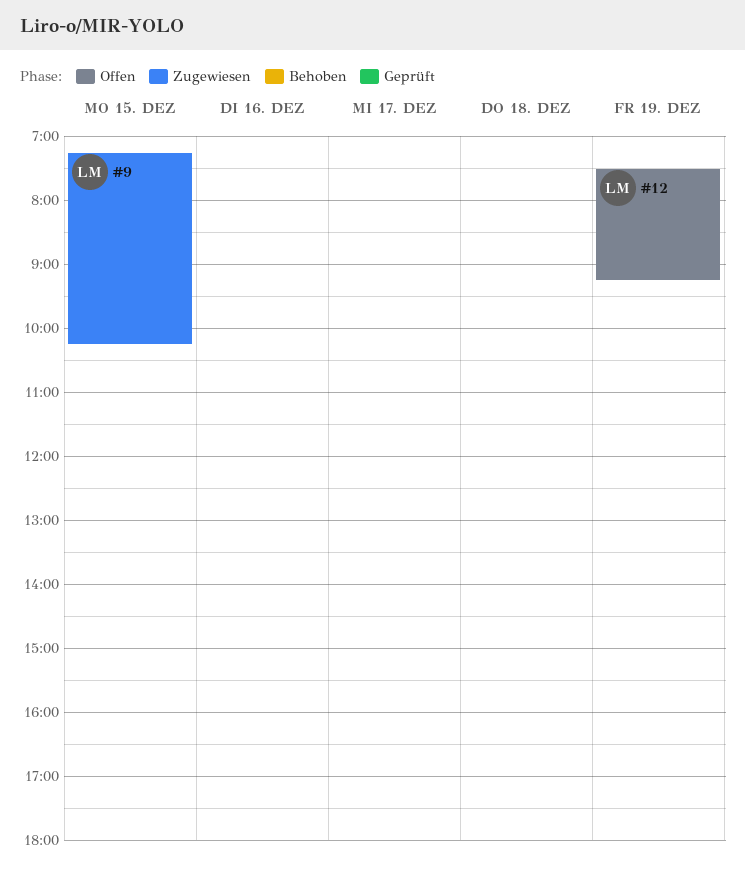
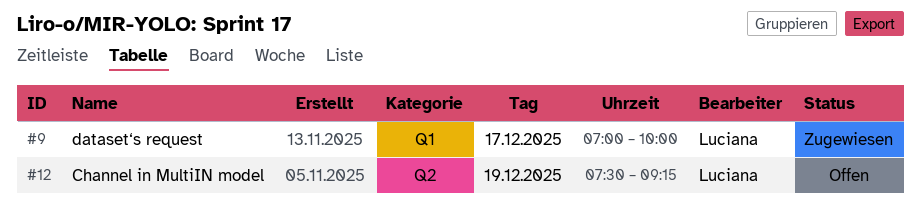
#9, day: Dec 15 -> Dec 17
#9, begins: 07:15 -> 07:00
#9, ends: 10:15 -> 10:00

